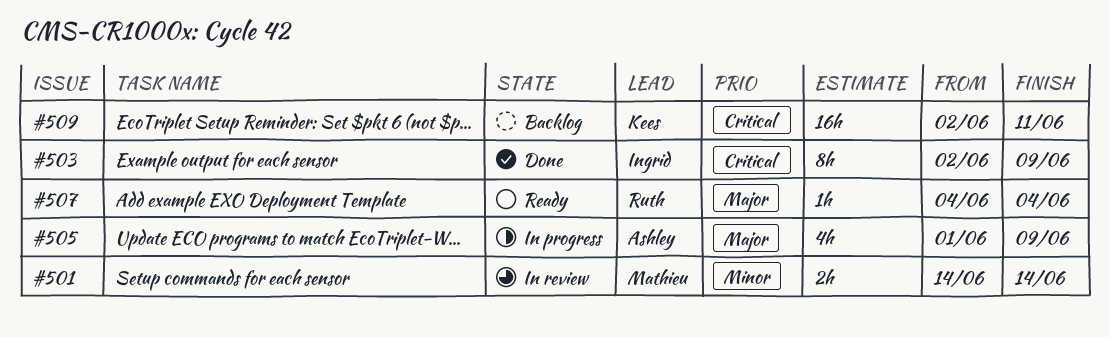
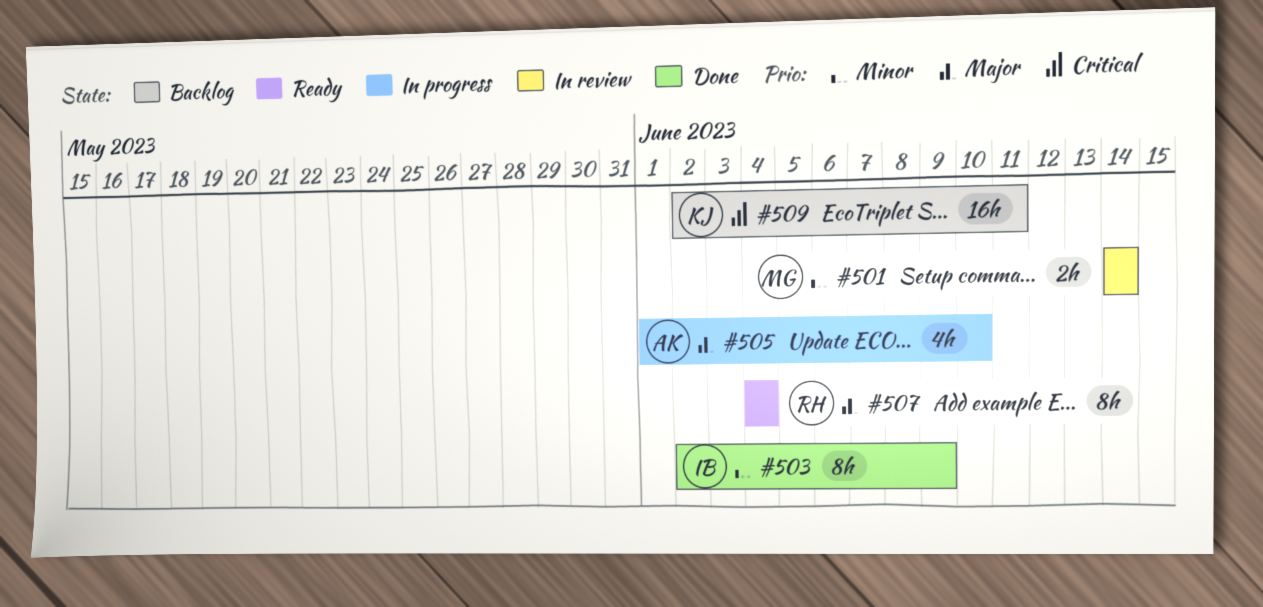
#503, priority: Critical -> Minor
#505, due: Jun 9 -> Jun 10
#507, estimate: 1h -> 8h

